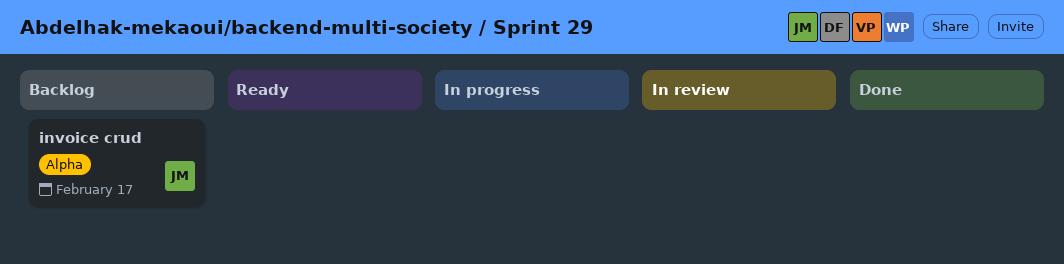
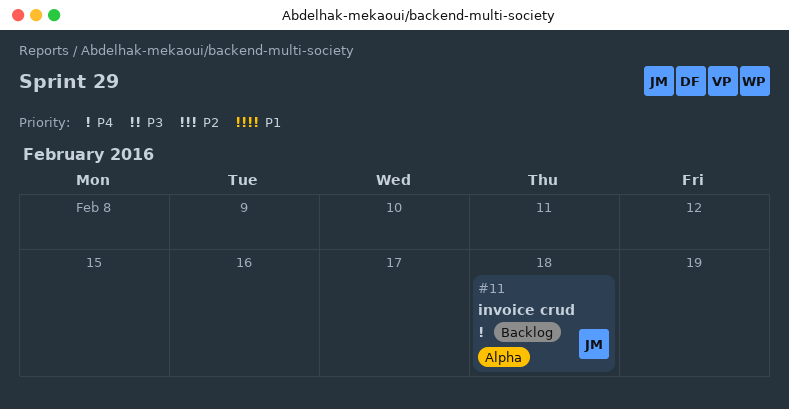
invoice crud, due: Feb 17 -> Feb 18

